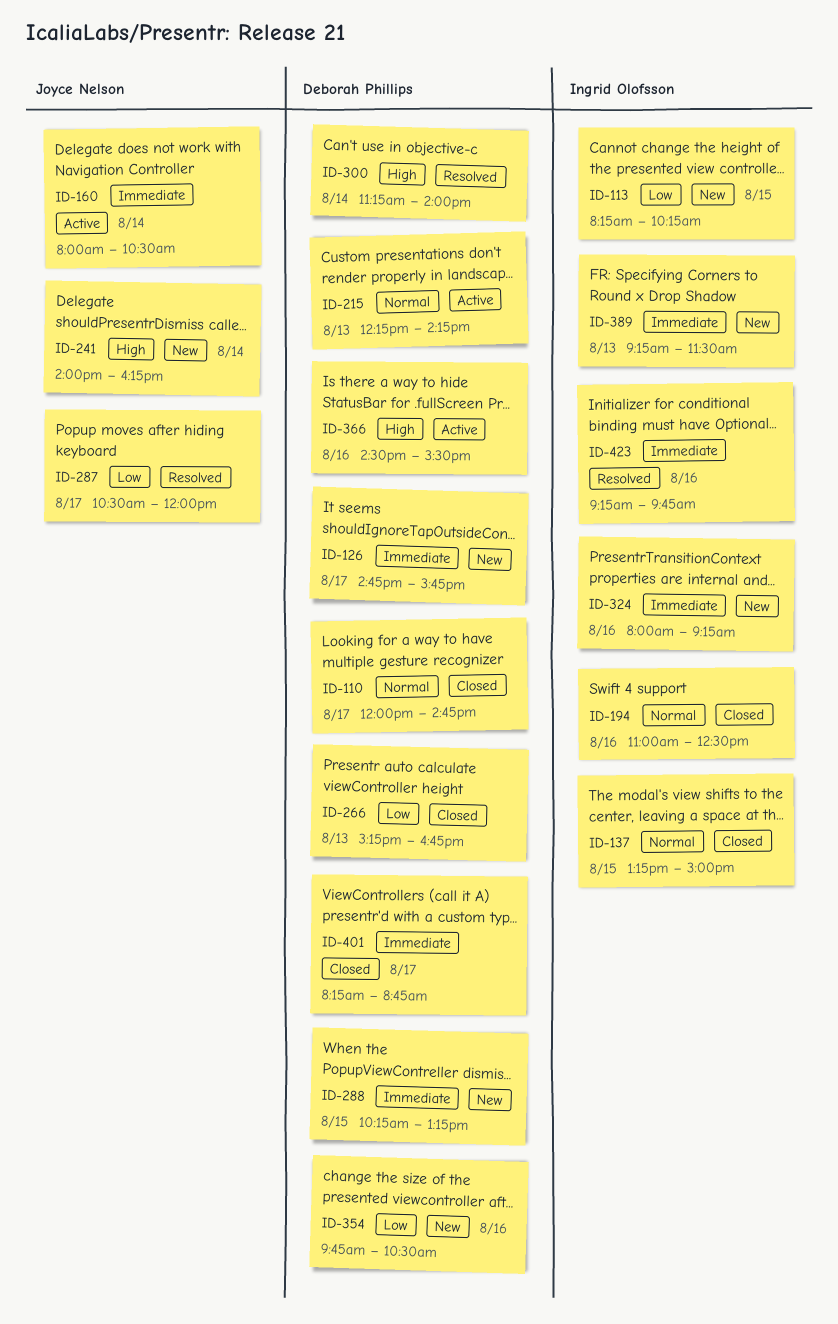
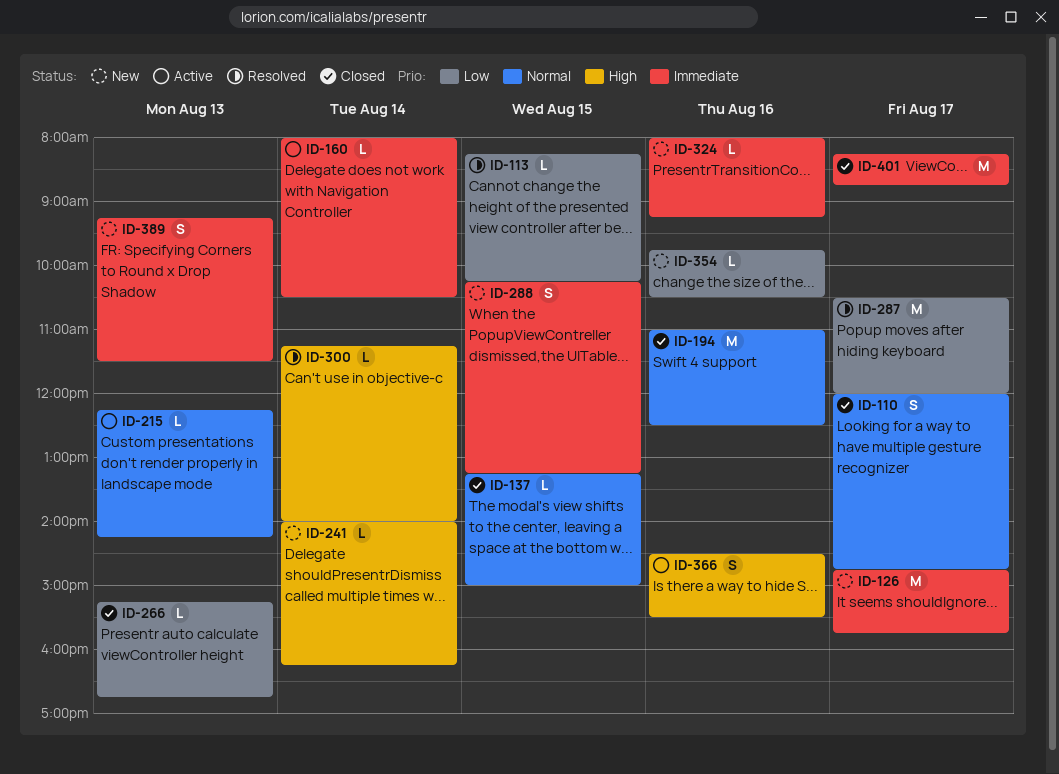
ID-113, status: New -> Resolved
ID-423: present -> none

